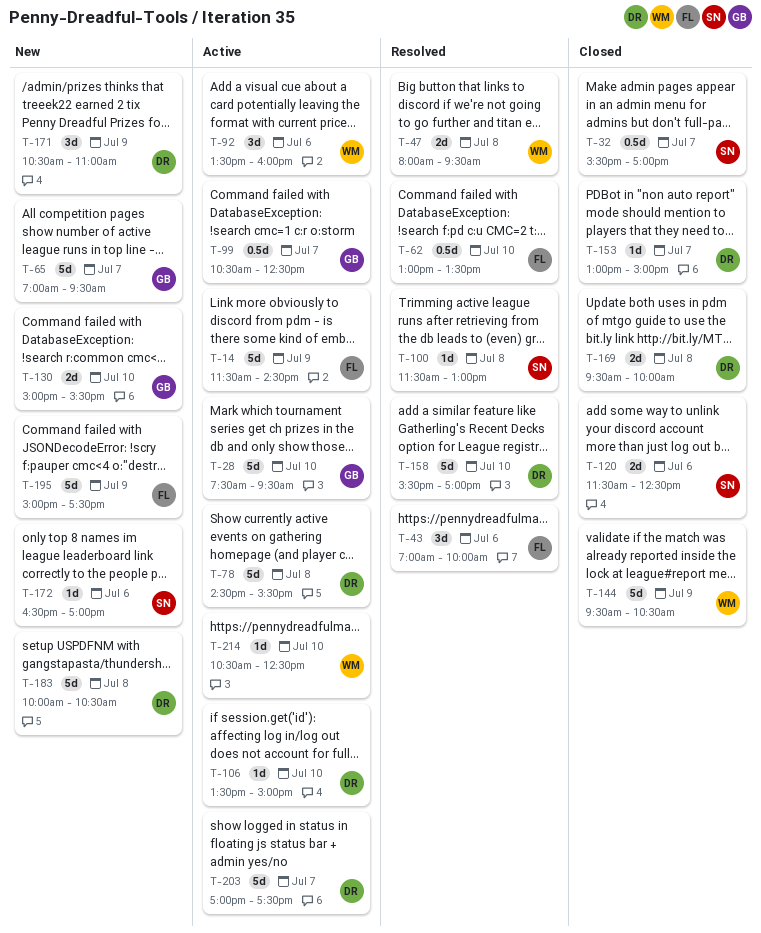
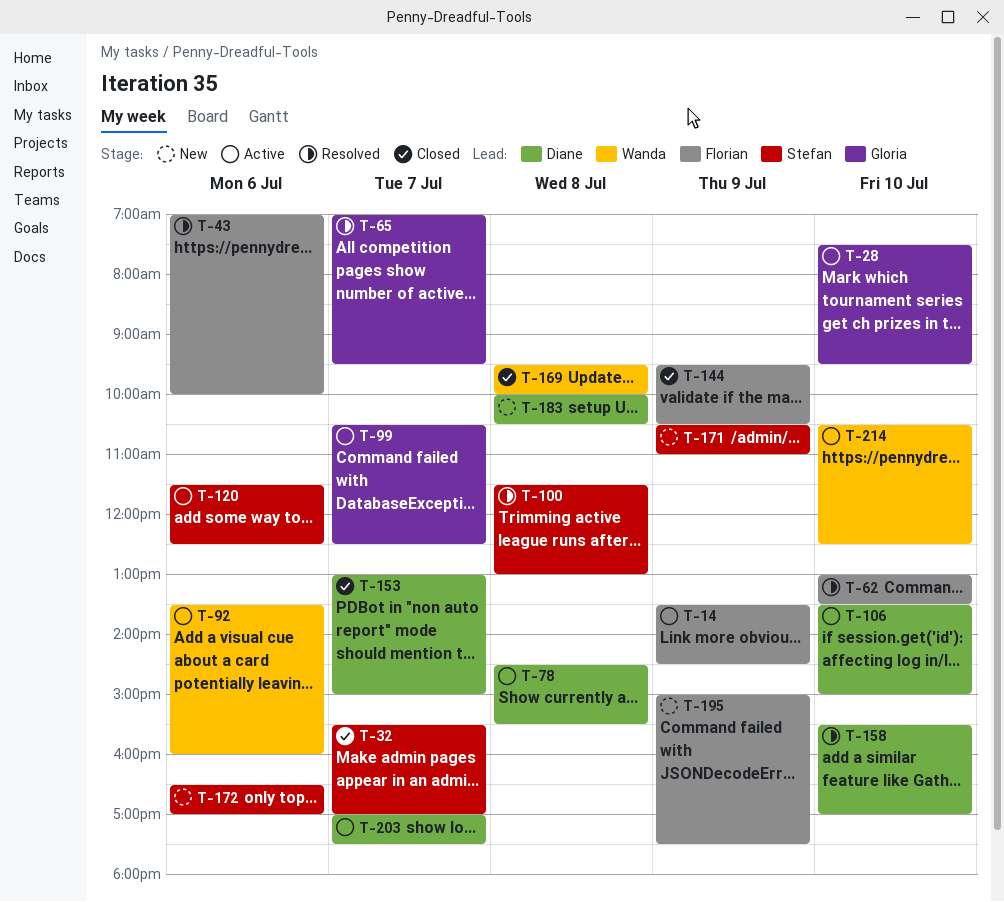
T-14, begins: 11:30 -> 13:30
T-47: present -> none
T-65, status: New -> Resolved
T-120, status: Closed -> Active
T-130: present -> none
T-144, owner: Wanda -> Florian
T-169, owner: Diane -> Wanda
T-171, owner: Diane -> Stefan

